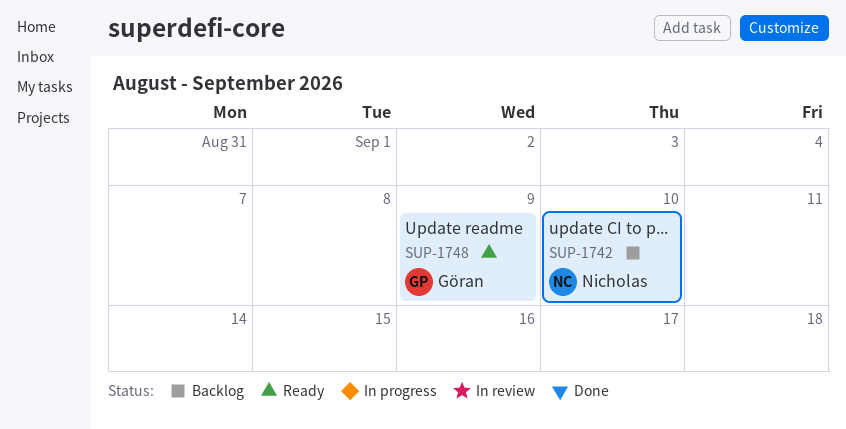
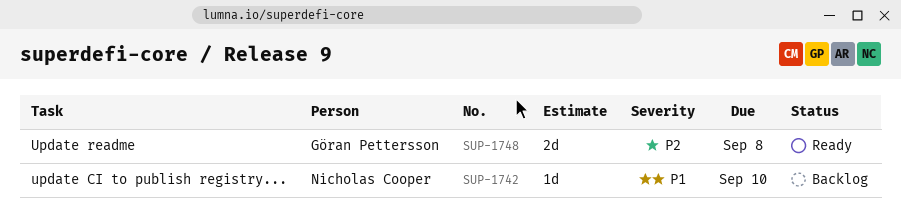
SUP-1748, due: Sep 9 -> Sep 8

